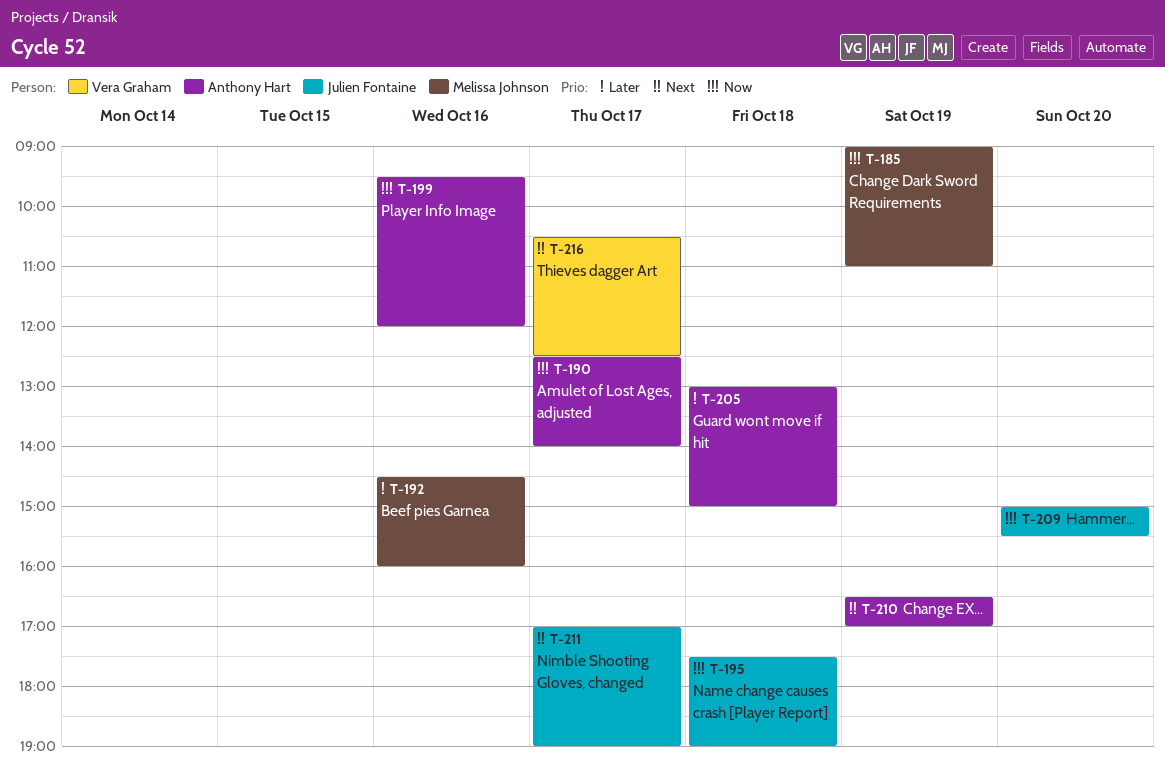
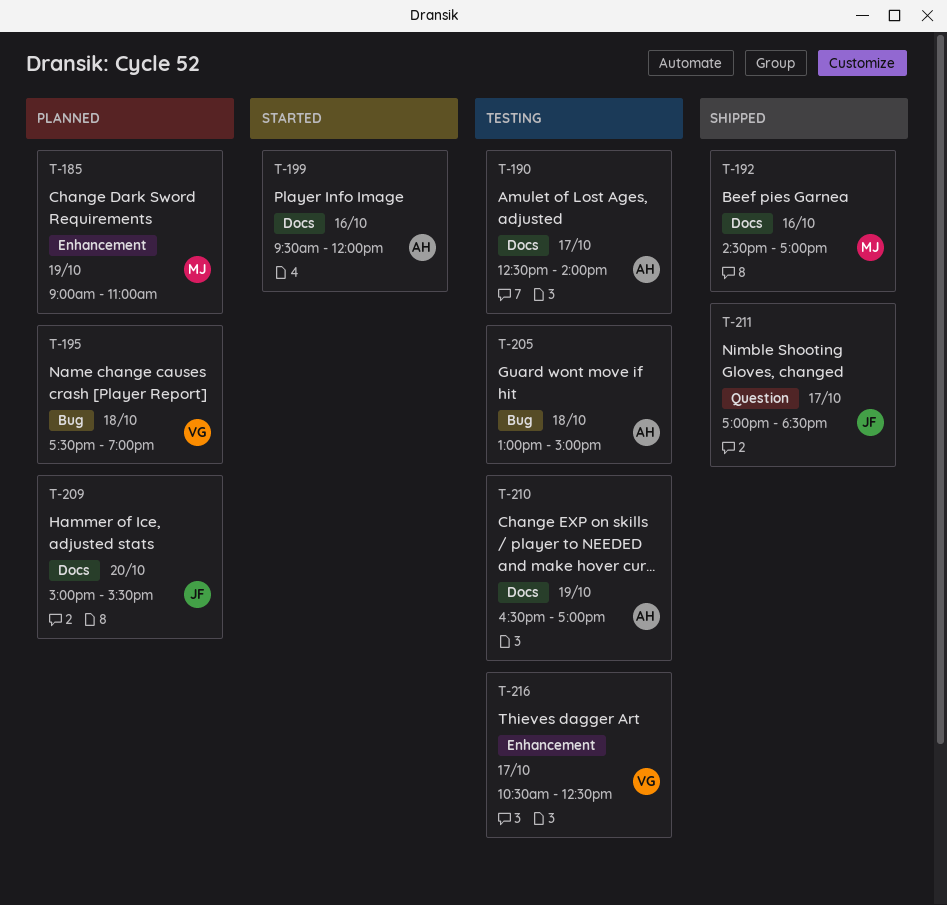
T-192, ends: 16:00 -> 17:00
T-195, owner: Julien Fontaine -> Vera Graham
T-211, ends: 19:00 -> 18:30

